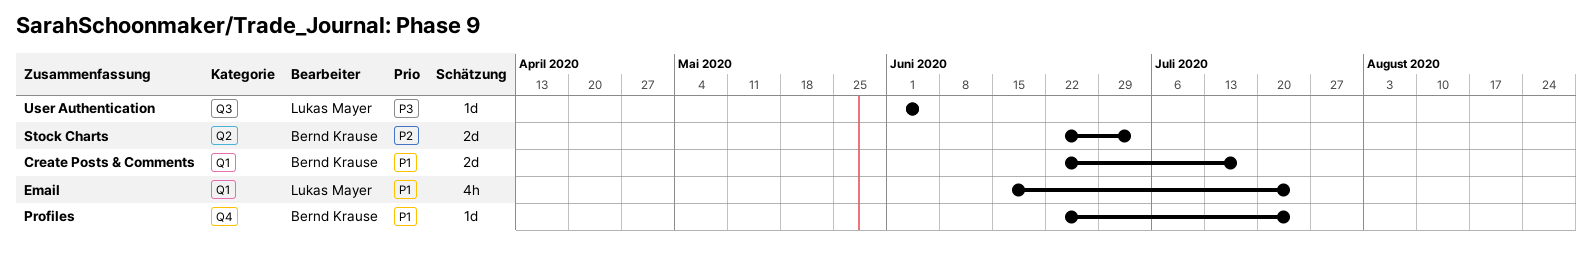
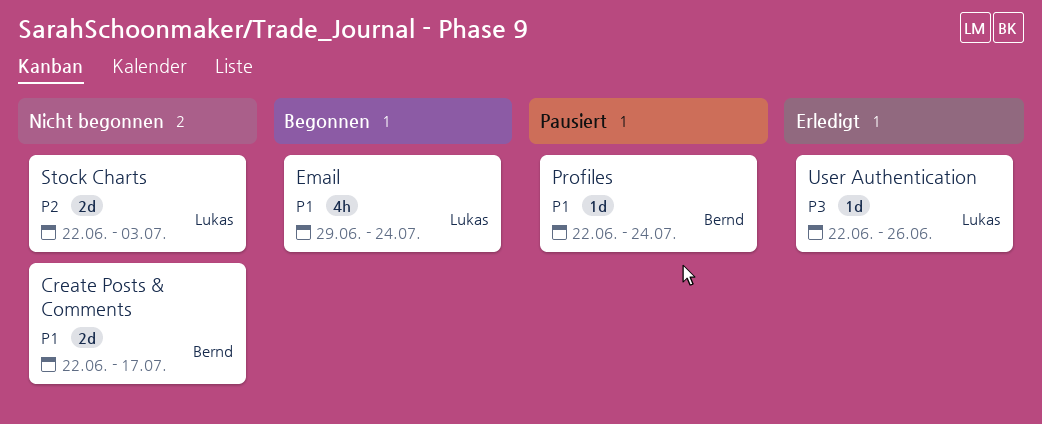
Email, start: Jun 15 -> Jun 29
Stock Charts, owner: Bernd Krause -> Lukas Mayer
User Authentication, start: Jun 1 -> Jun 22
User Authentication, due: Jun 5 -> Jun 26

